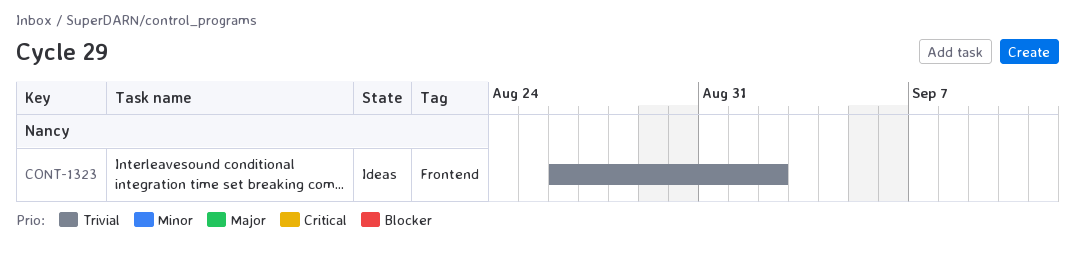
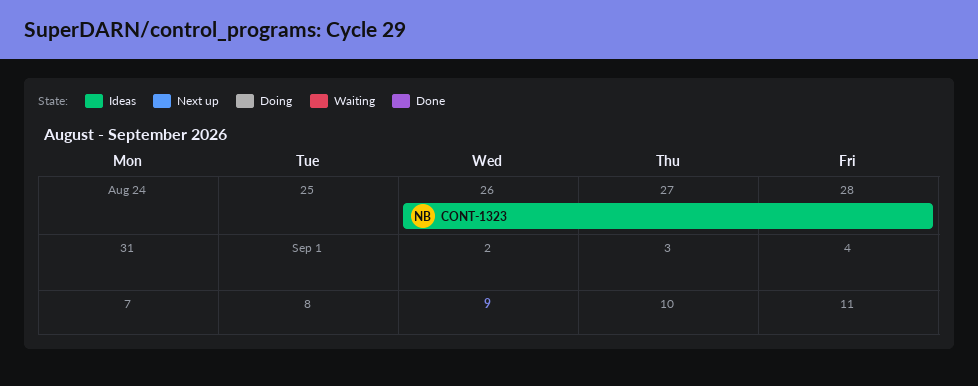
CONT-1323, due: Sep 2 -> Aug 28

